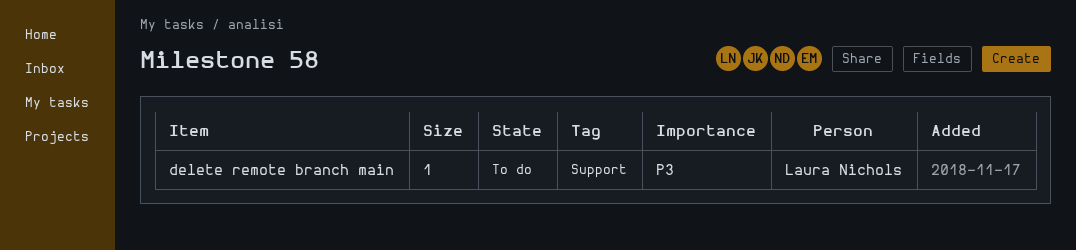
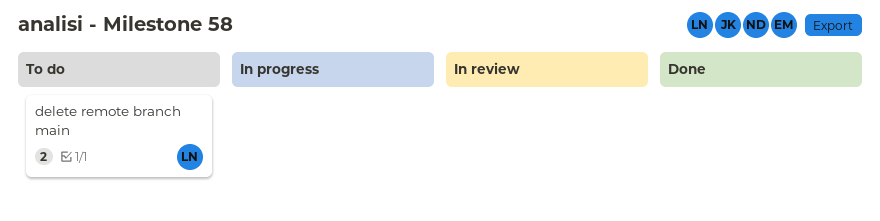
delete remote branch main, estimate: 1 -> 2

